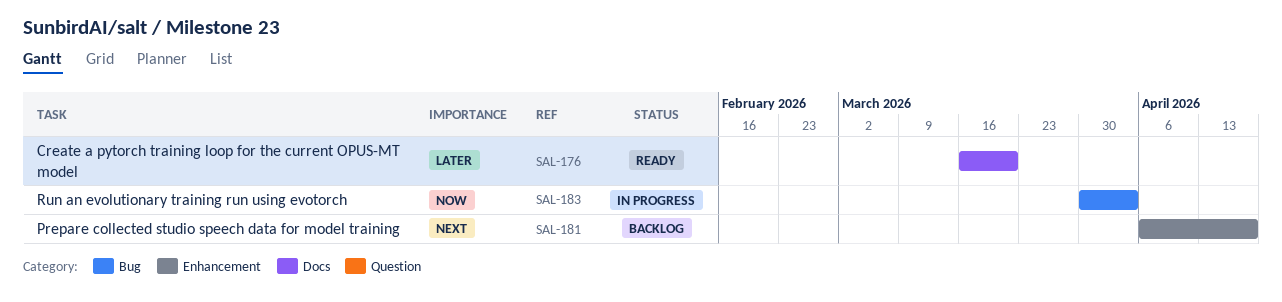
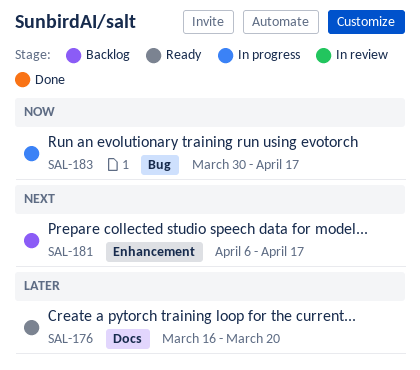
SAL-183, due: Apr 3 -> Apr 17

